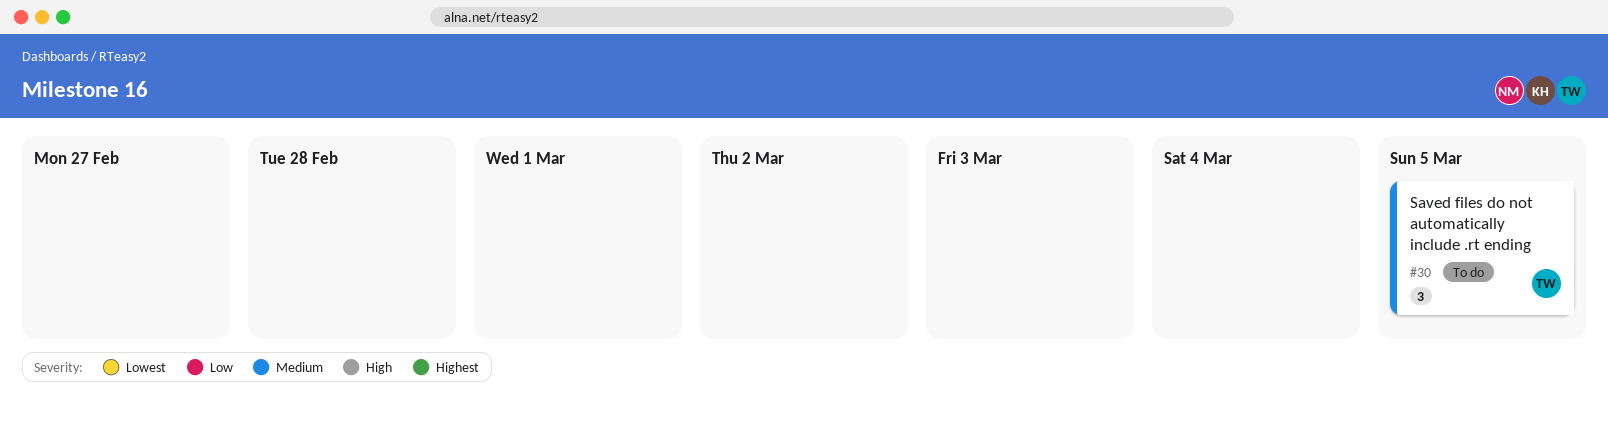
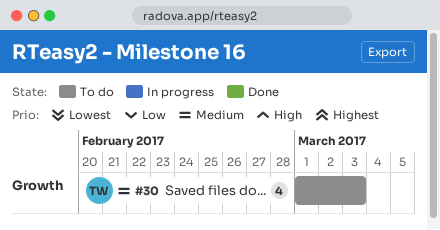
#30, estimate: 3 -> 4
#30, due: Mar 5 -> Mar 3

